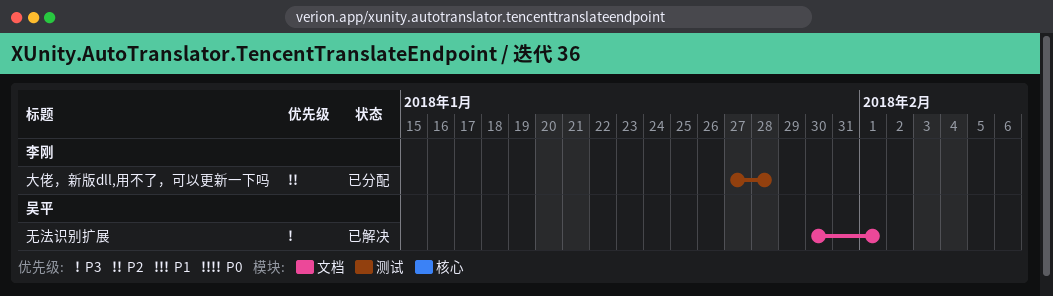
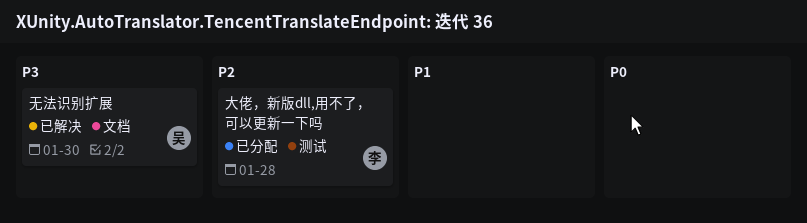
无法识别扩展, due: Feb 1 -> Jan 30

